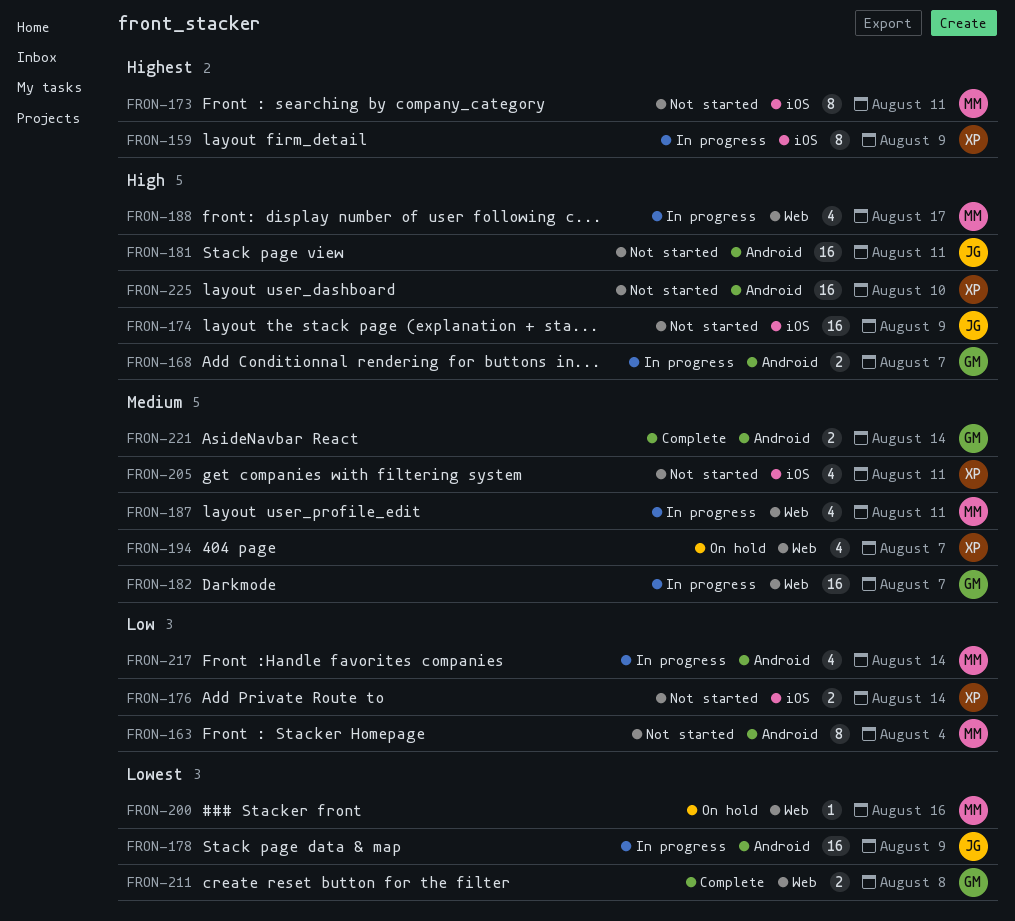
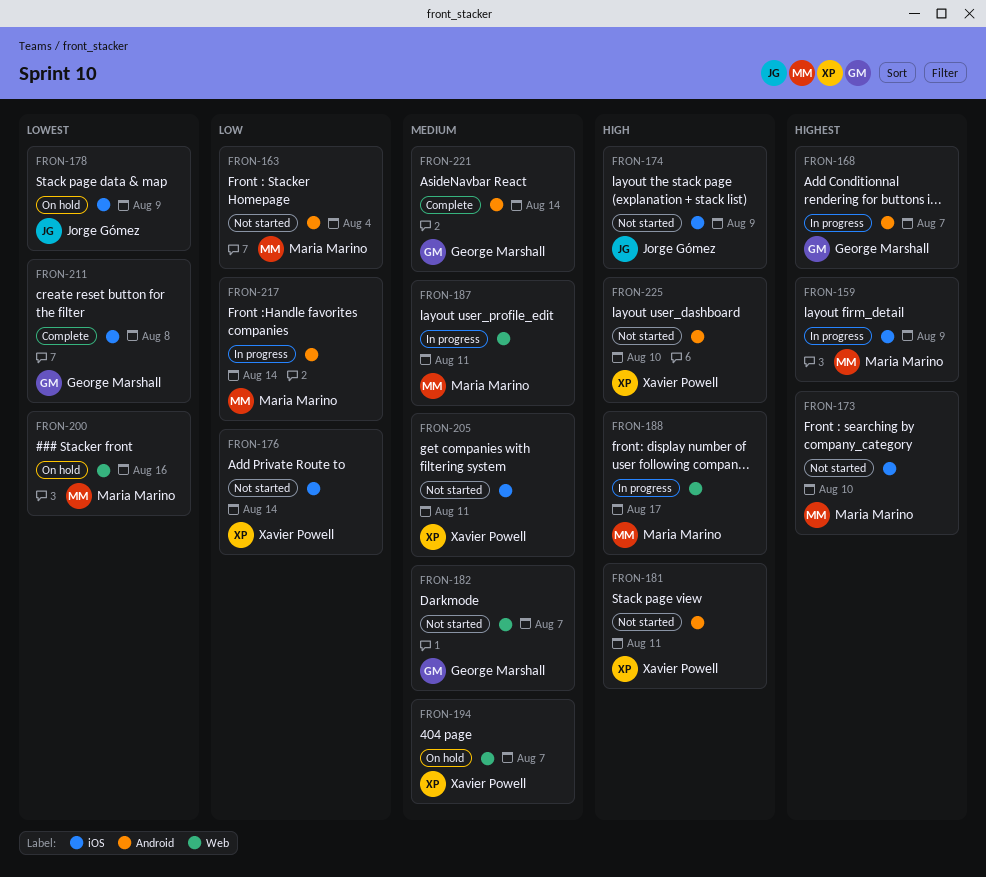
FRON-159, owner: Xavier Powell -> Maria Marino
FRON-168, priority: High -> Highest
FRON-173, due: Aug 11 -> Aug 10
FRON-178, status: In progress -> On hold
FRON-178, label: Android -> iOS
FRON-181, owner: Jorge Gómez -> Xavier Powell
FRON-182, status: In progress -> Not started
FRON-211, label: Web -> iOS

